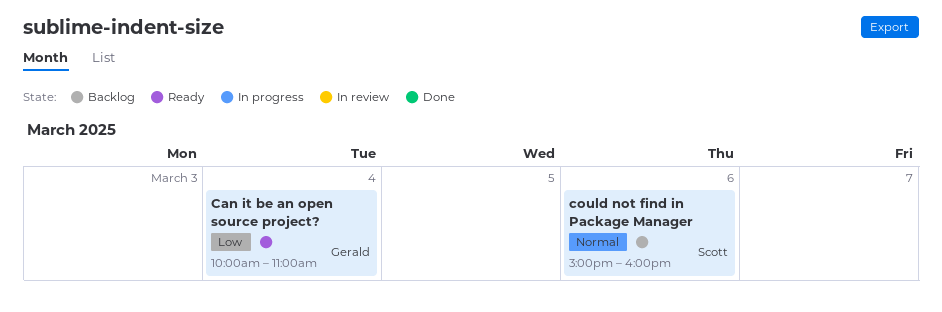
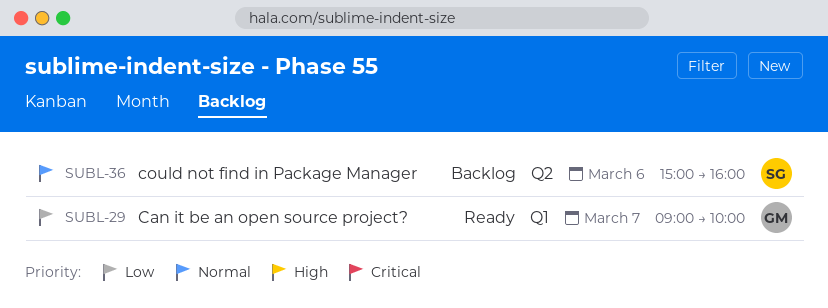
Can it be an open source project?, day: Mar 4 -> Mar 7
Can it be an open source project?, begins: 10:00 -> 09:00
Can it be an open source project?, ends: 11:00 -> 10:00

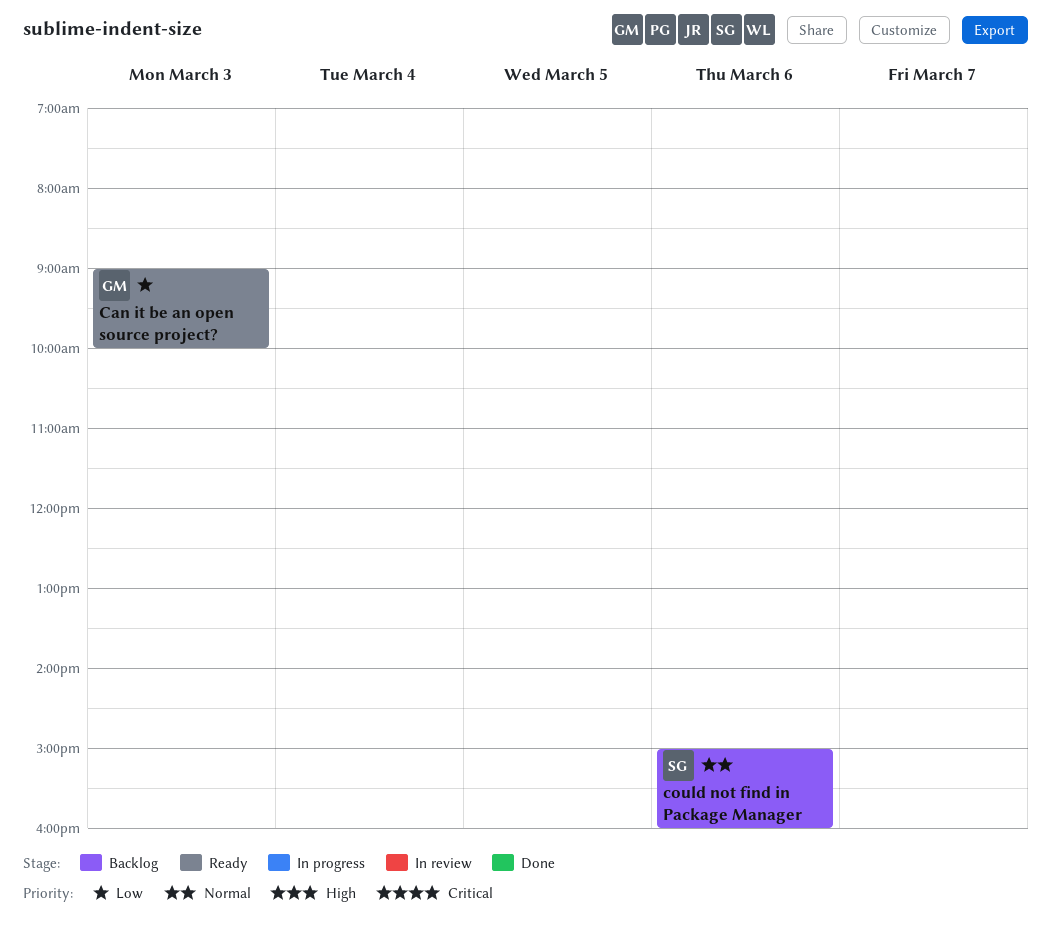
Can it be an open source project?, day: Mar 7 -> Mar 3

